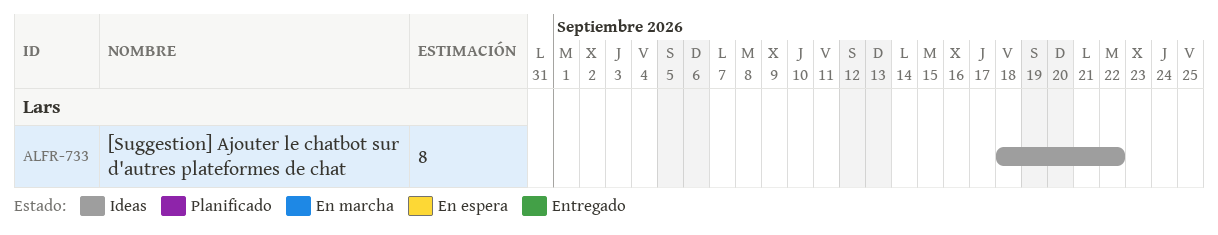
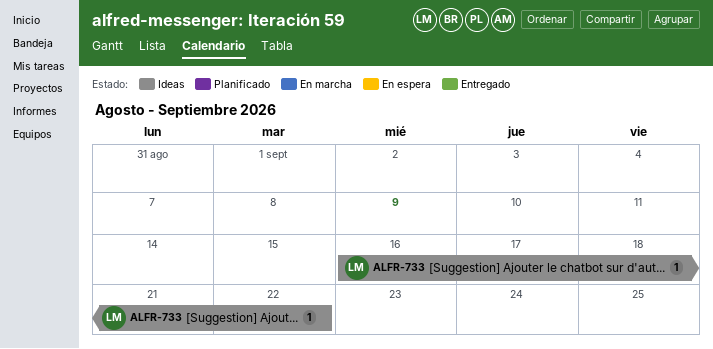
ALFR-733, estimate: 8 -> 1
ALFR-733, start: Sep 18 -> Sep 16

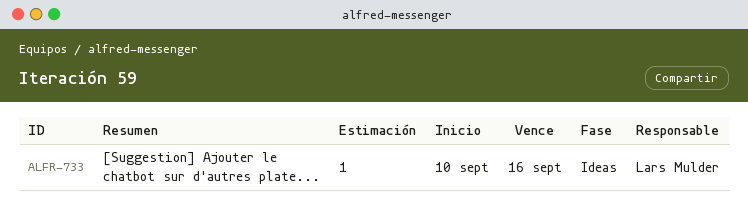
ALFR-733, start: Sep 16 -> Sep 10
ALFR-733, due: Sep 22 -> Sep 16

